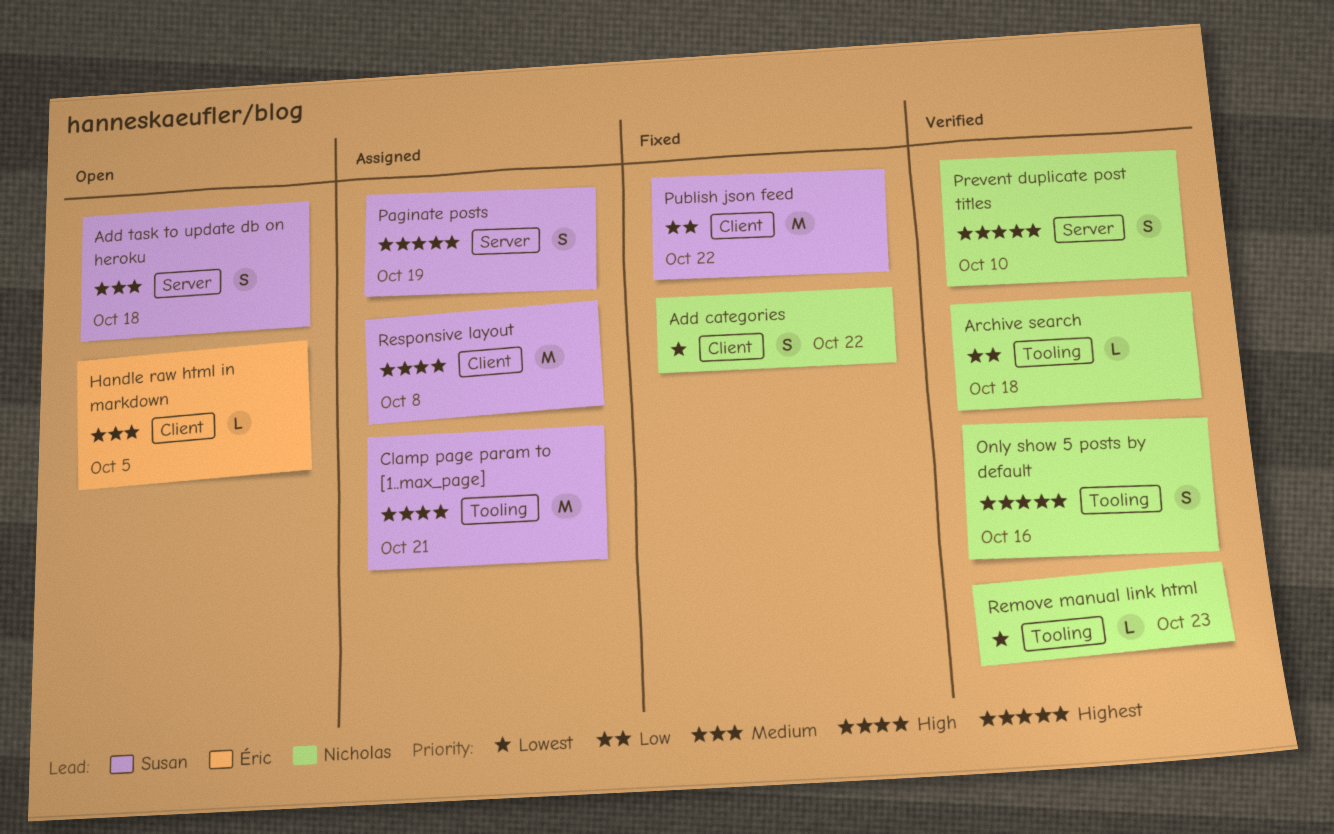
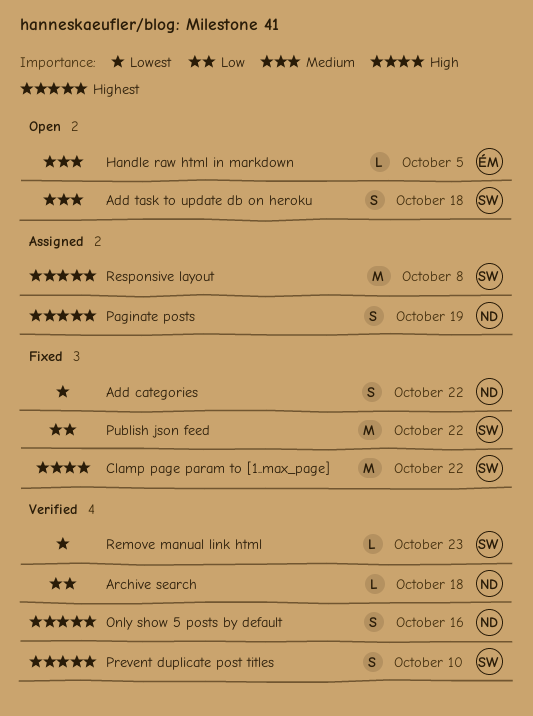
Clamp page param to [1..max_page], status: Assigned -> Fixed
Clamp page param to [1..max_page], due: Oct 21 -> Oct 22
Paginate posts, owner: Susan -> Nicholas
Prevent duplicate post titles, owner: Nicholas -> Susan
Remove manual link html, owner: Nicholas -> Susan
Responsive layout, priority: High -> Highest

